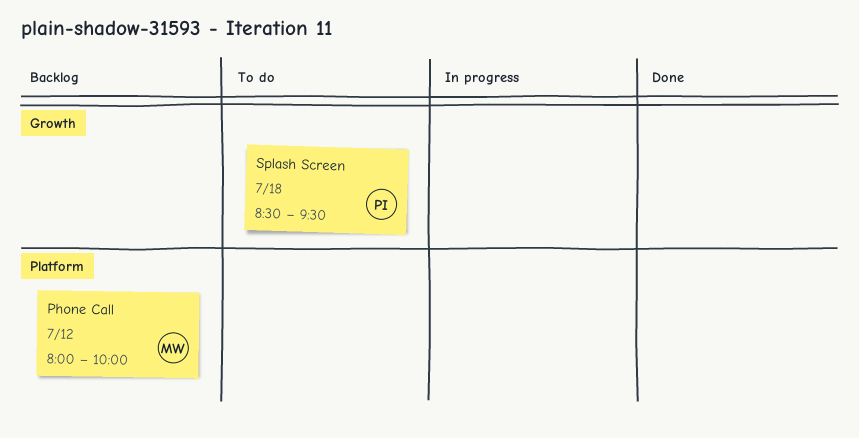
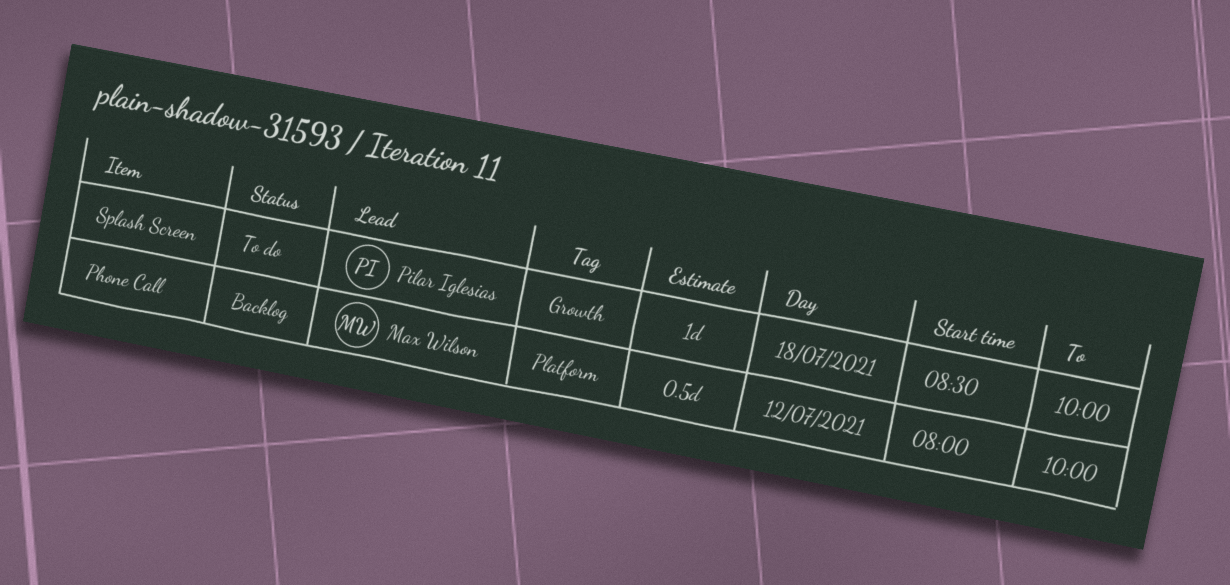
Splash Screen, ends: 09:30 -> 10:00

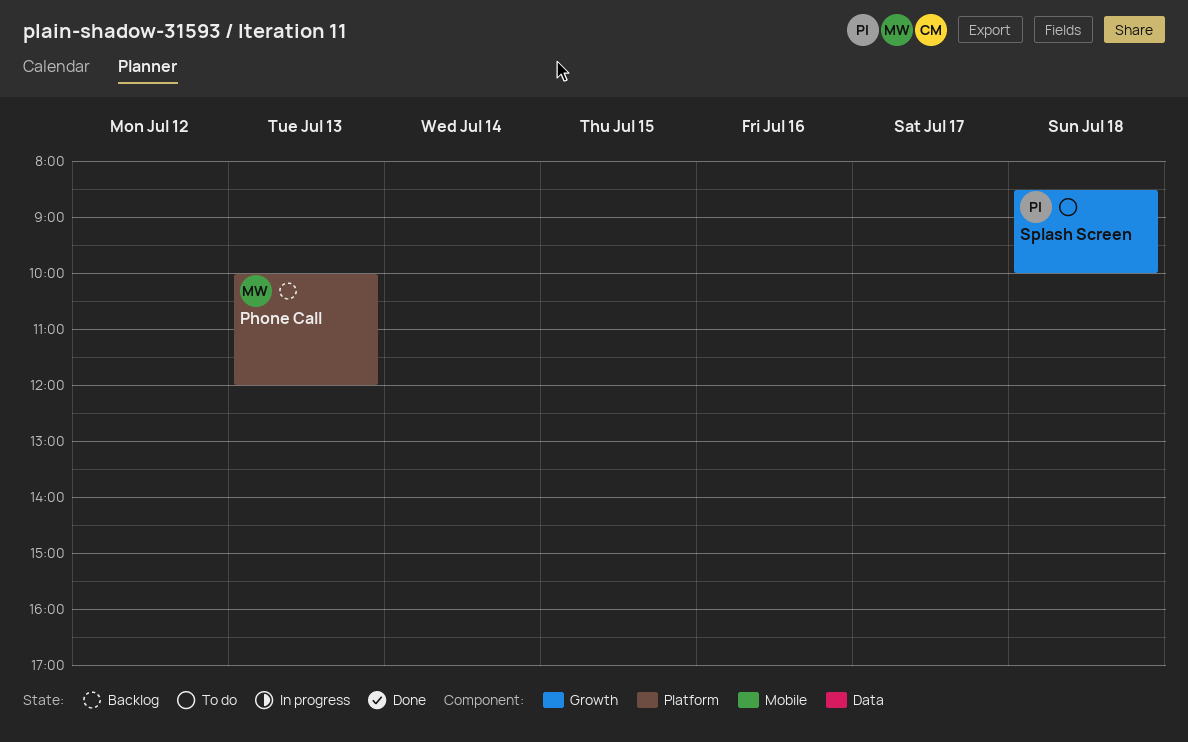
Phone Call, day: Jul 12 -> Jul 13
Phone Call, begins: 08:00 -> 10:00
Phone Call, ends: 10:00 -> 12:00

